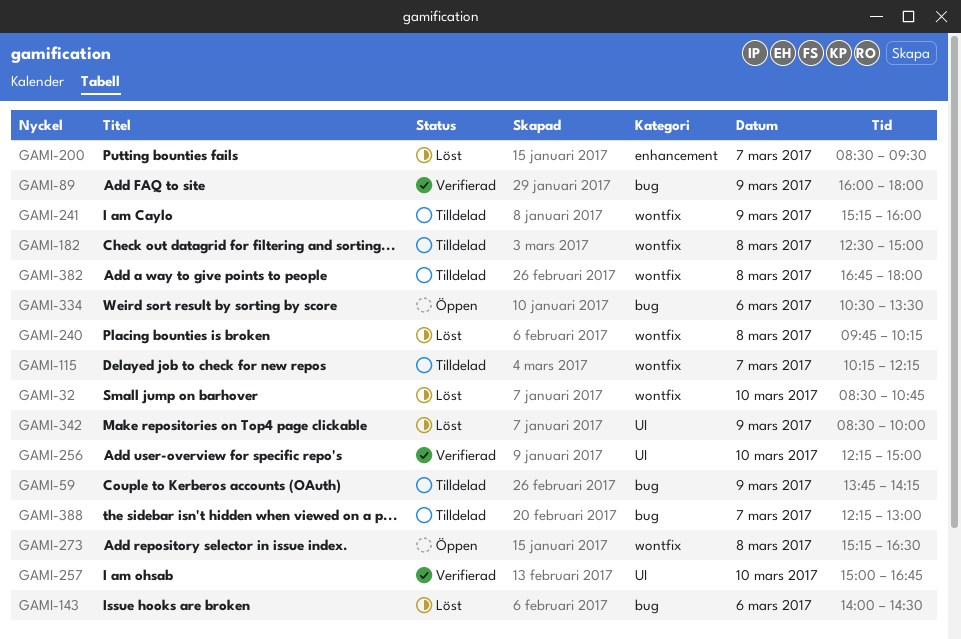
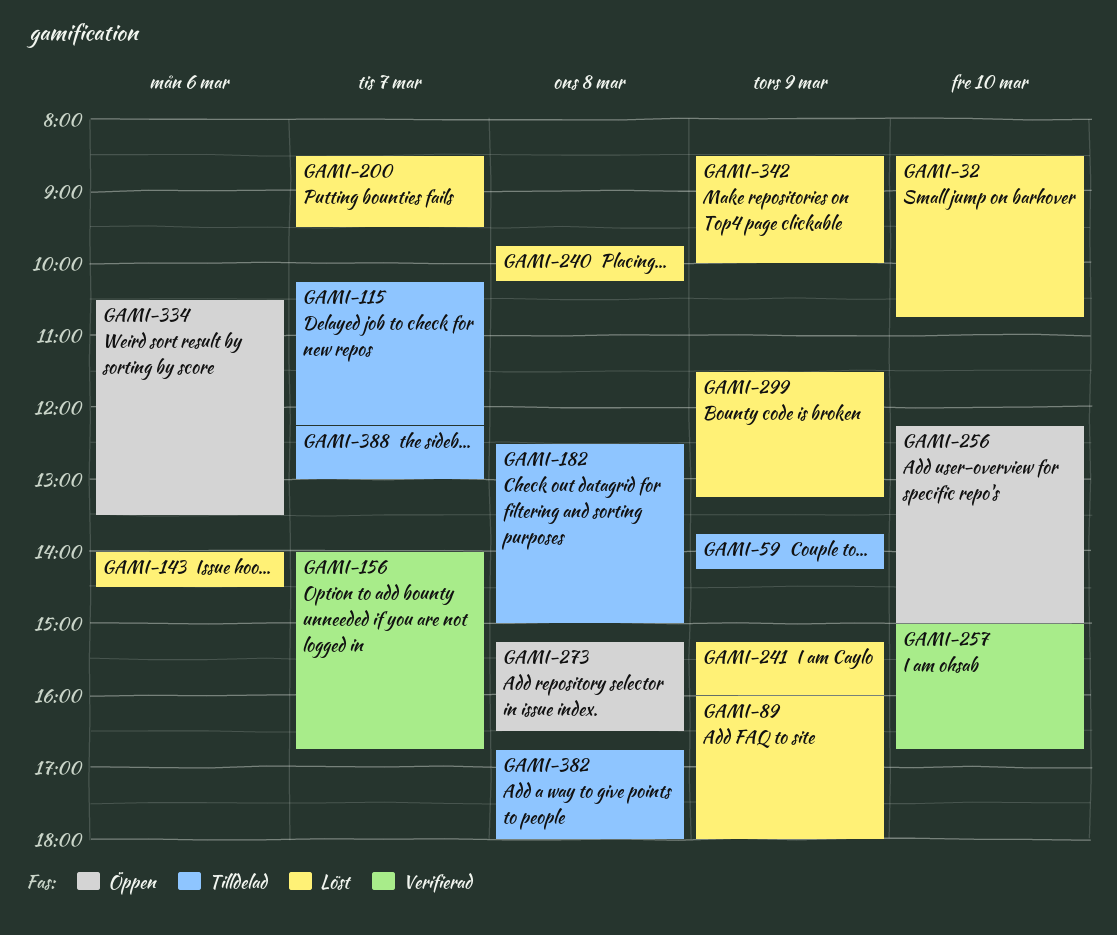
GAMI-89, status: Verifierad -> Löst
GAMI-156: none -> present
GAMI-241, status: Tilldelad -> Löst
GAMI-256, status: Verifierad -> Öppen
GAMI-299: none -> present

